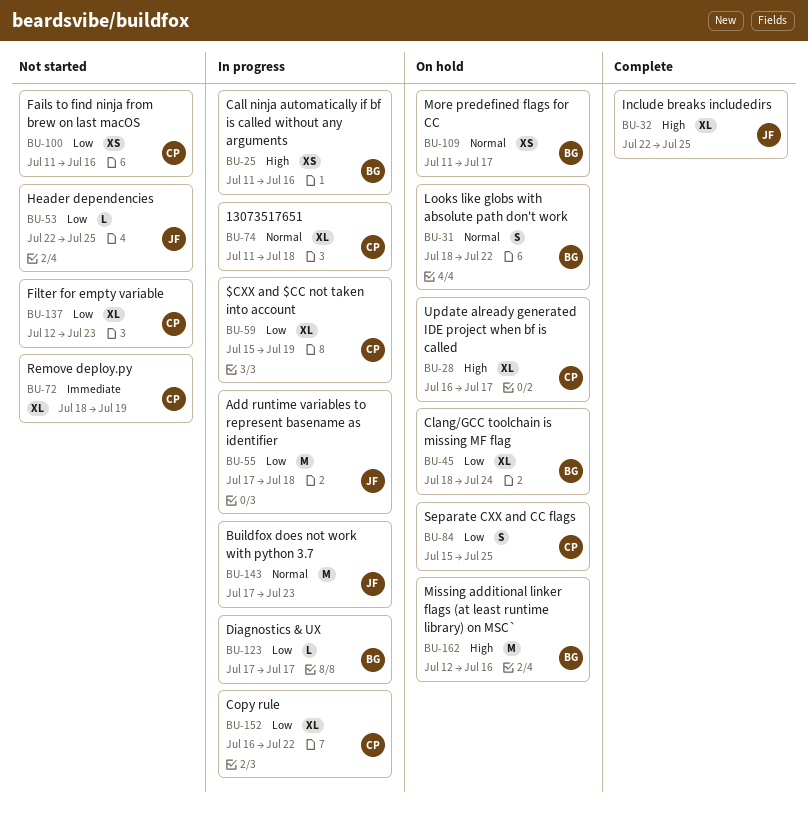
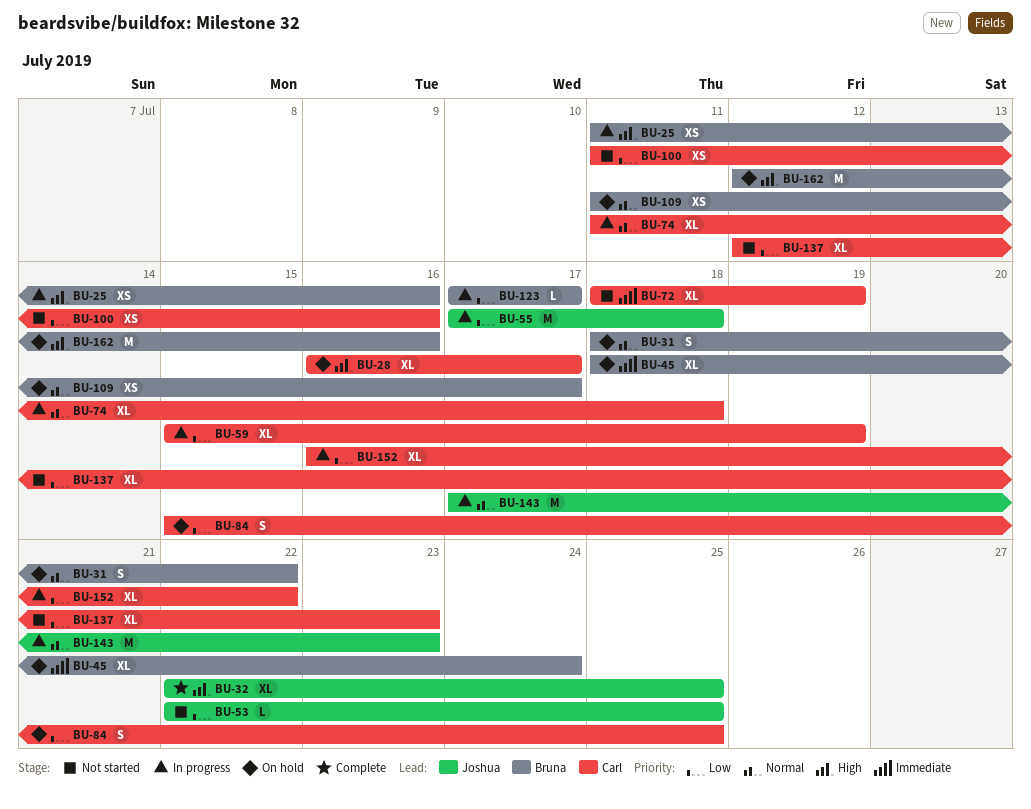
BU-45, priority: Low -> Immediate

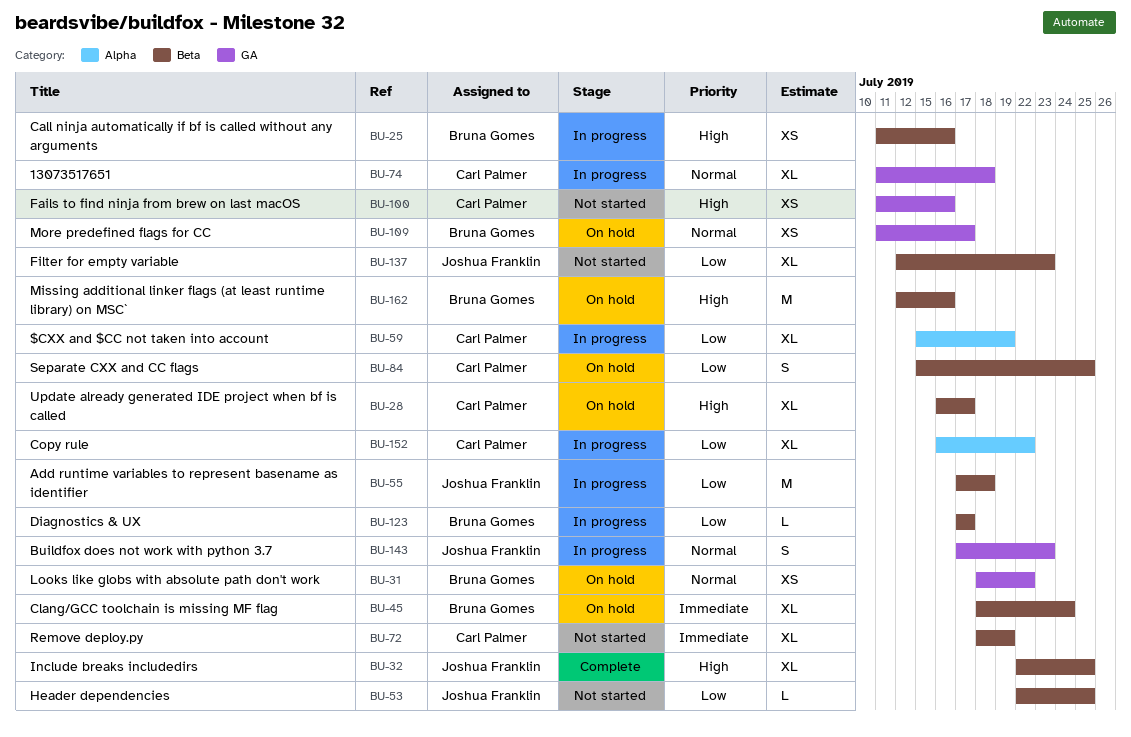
BU-31, estimate: S -> XS
BU-100, priority: Low -> High
BU-137, owner: Carl Palmer -> Joshua Franklin
BU-143, estimate: M -> S

